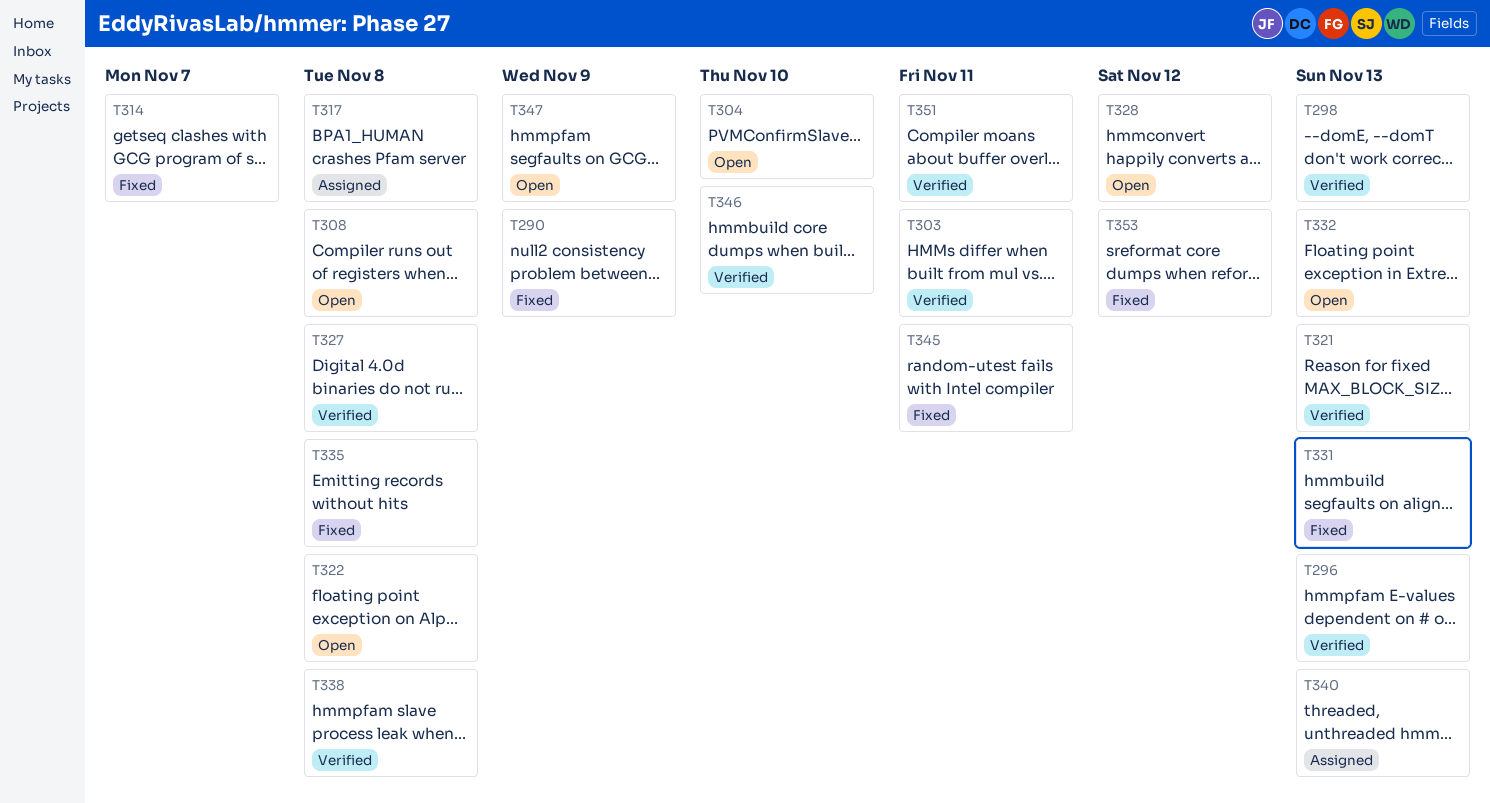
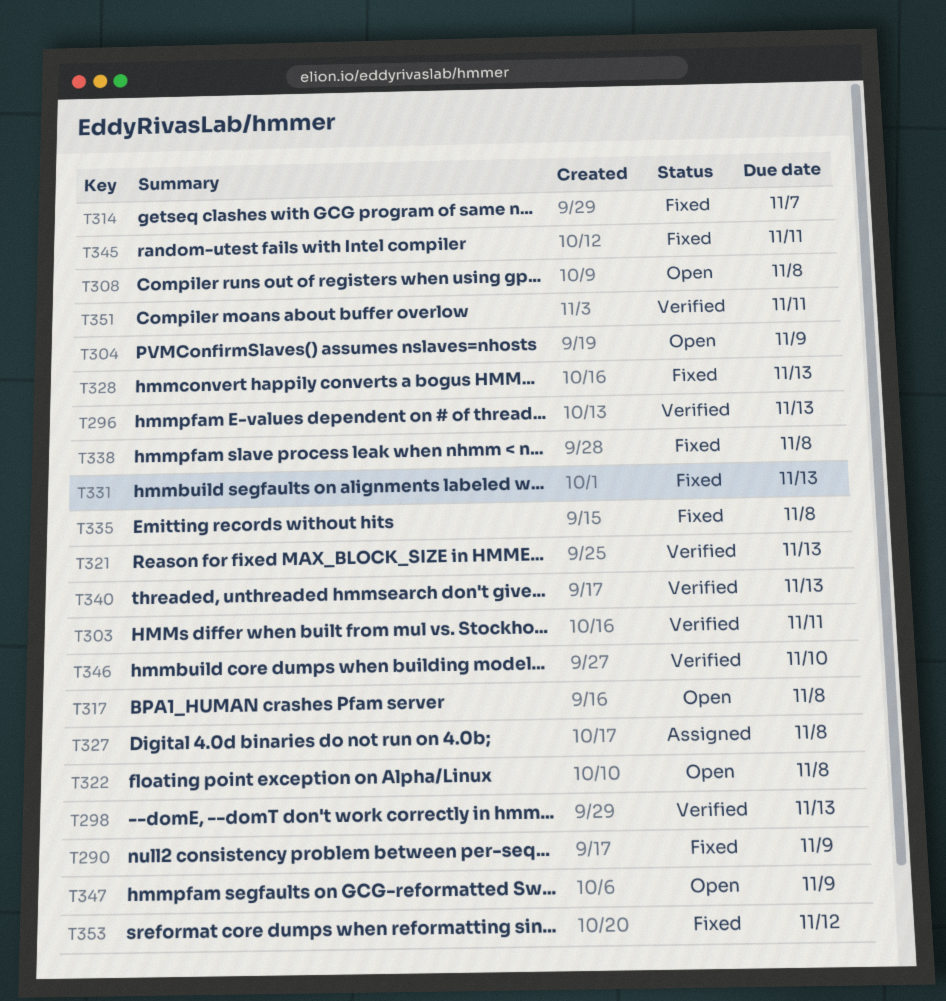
T304, due: Nov 10 -> Nov 9
T317, status: Assigned -> Open
T327, status: Verified -> Assigned
T328, status: Open -> Fixed
T328, due: Nov 12 -> Nov 13
T332: present -> none
T338, status: Verified -> Fixed
T340, status: Assigned -> Verified

